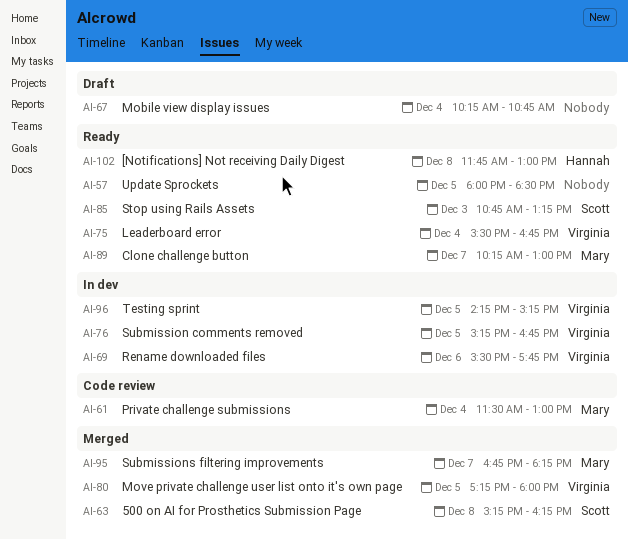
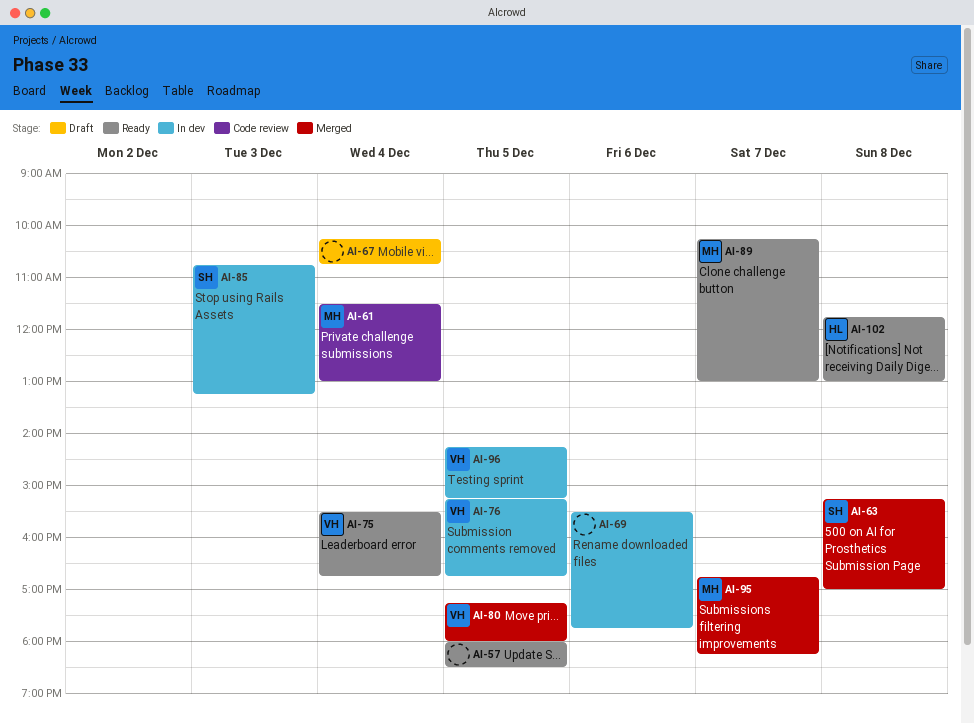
AI-63, ends: 16:15 -> 17:00
AI-69, owner: Virginia -> none
AI-85, status: Ready -> In dev

